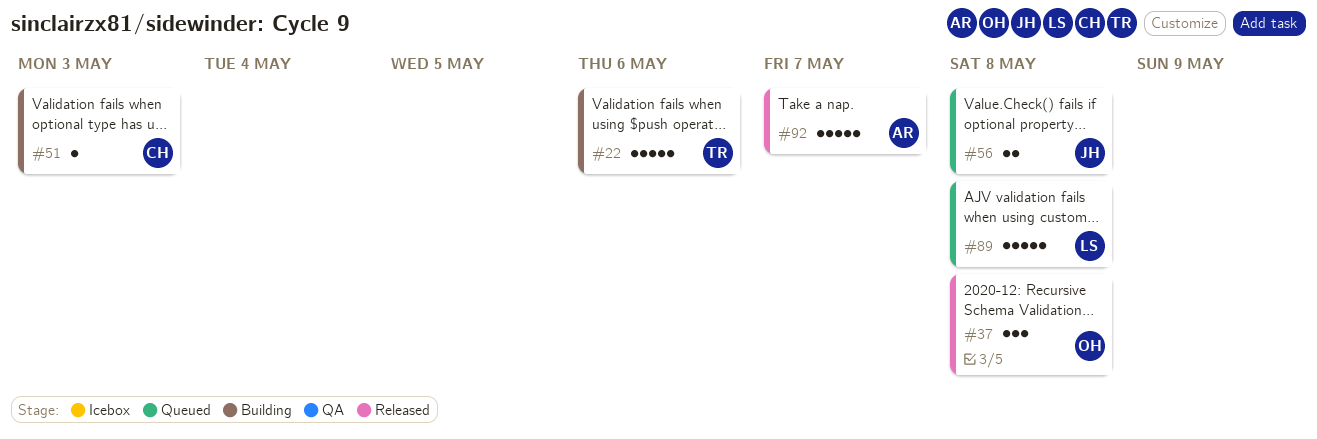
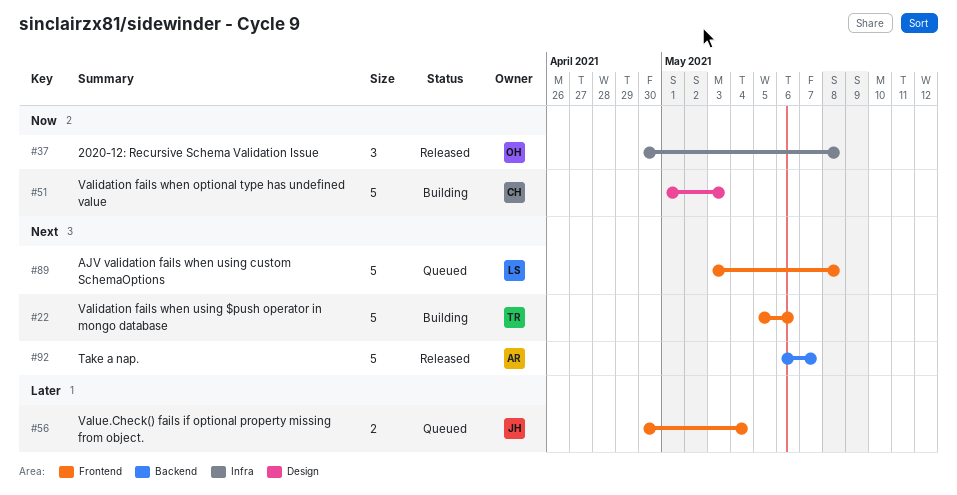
#51, estimate: 1 -> 5
#56, due: May 8 -> May 4

